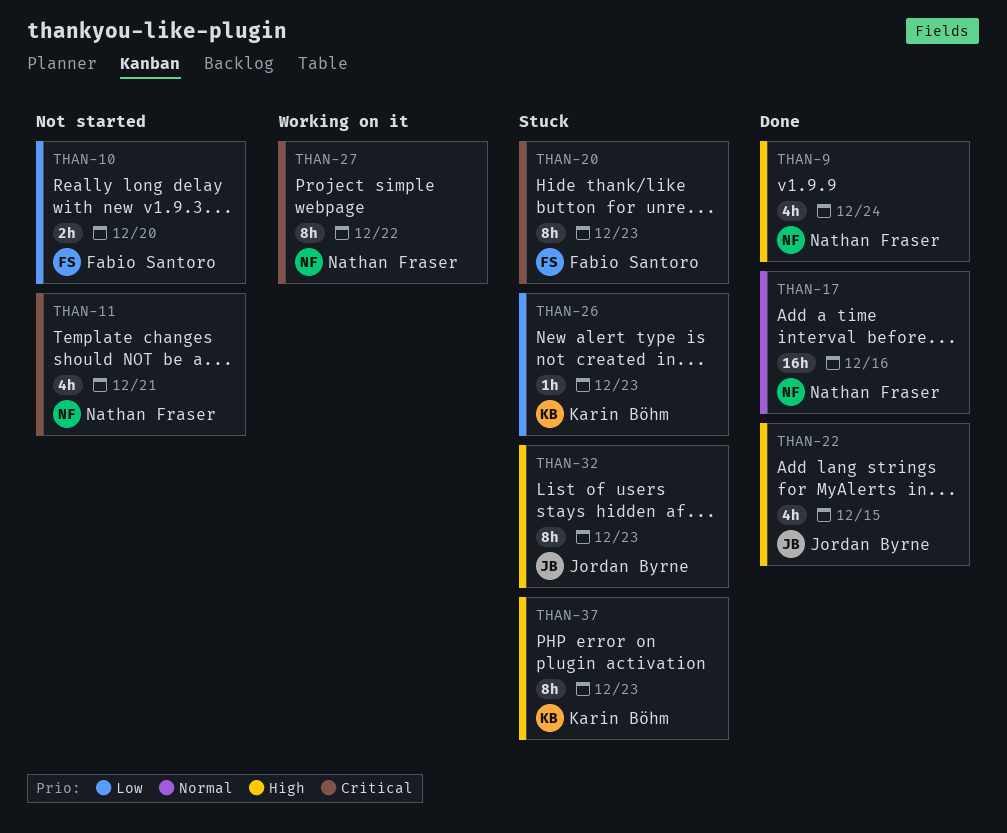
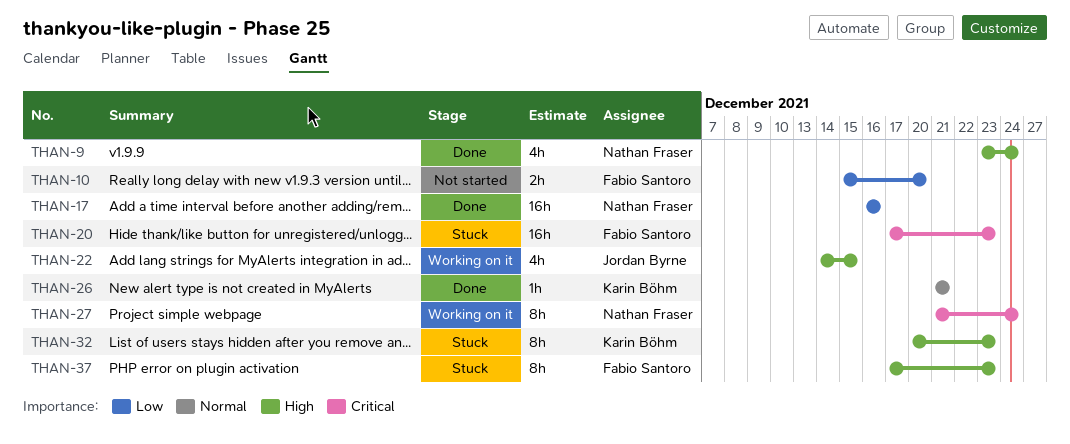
THAN-11: present -> none
THAN-17, priority: Normal -> Low
THAN-20, estimate: 8h -> 16h
THAN-22, status: Done -> Working on it
THAN-26, status: Stuck -> Done
THAN-26, priority: Low -> Normal
THAN-26, due: Dec 23 -> Dec 21
THAN-27, due: Dec 22 -> Dec 24
THAN-32, owner: Jordan Byrne -> Karin Böhm
THAN-37, owner: Karin Böhm -> Fabio Santoro

